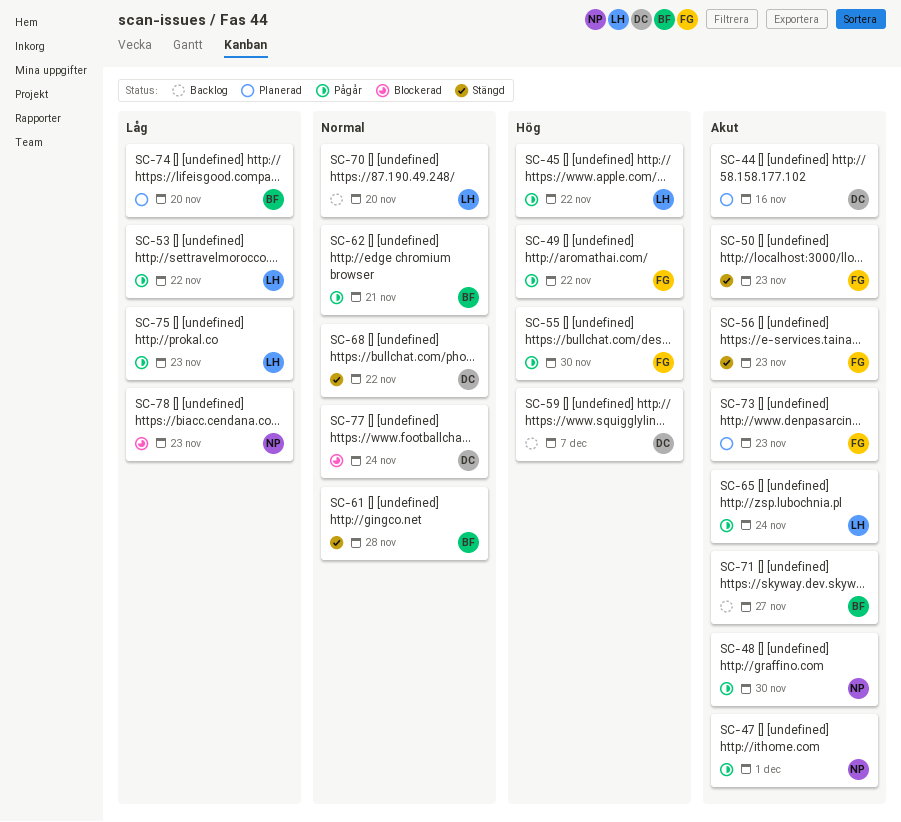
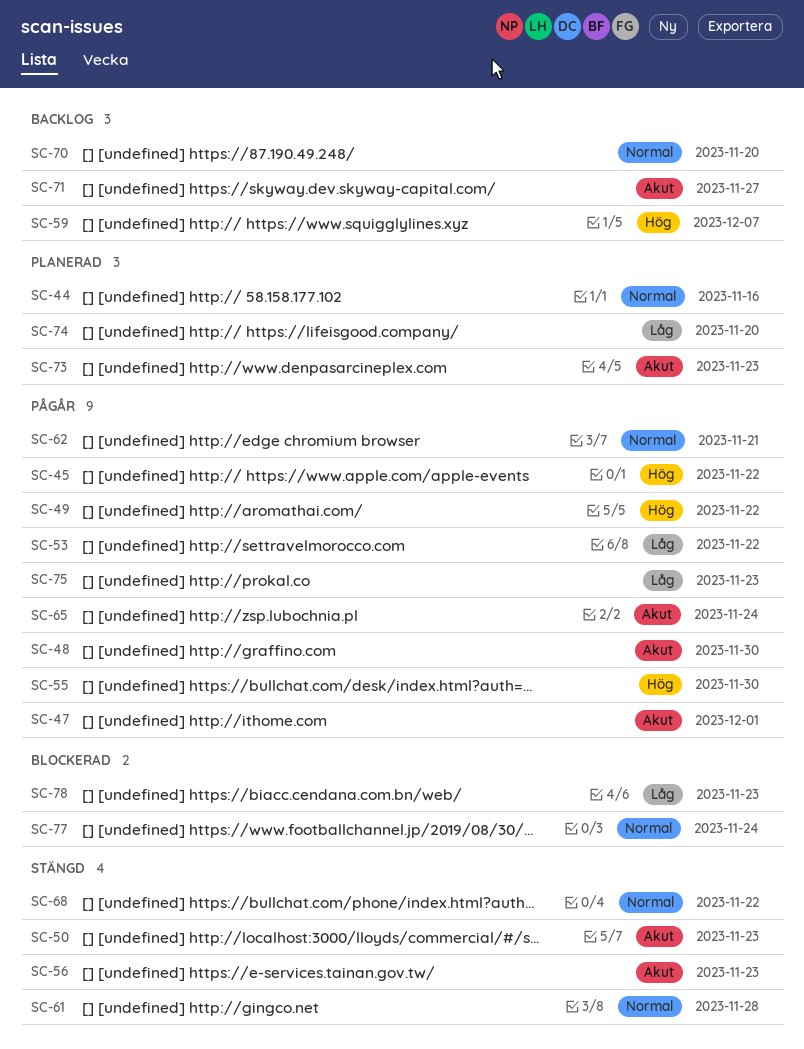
SC-44, priority: Akut -> Normal

